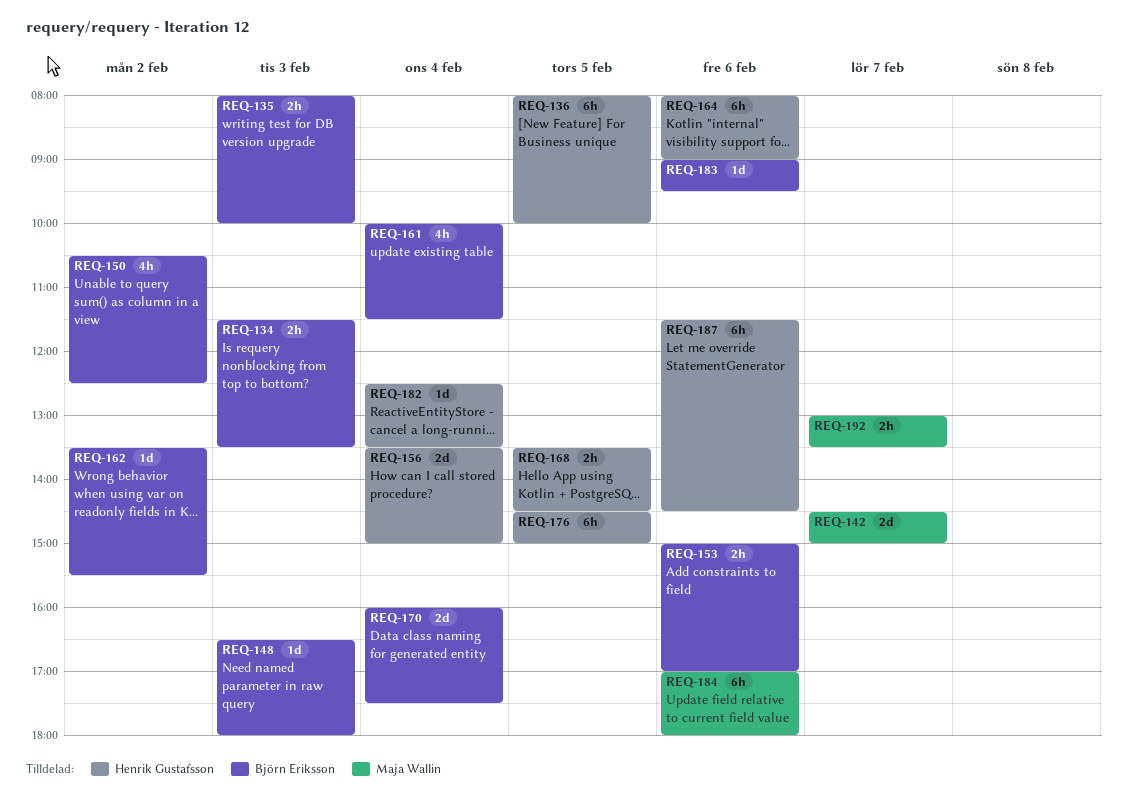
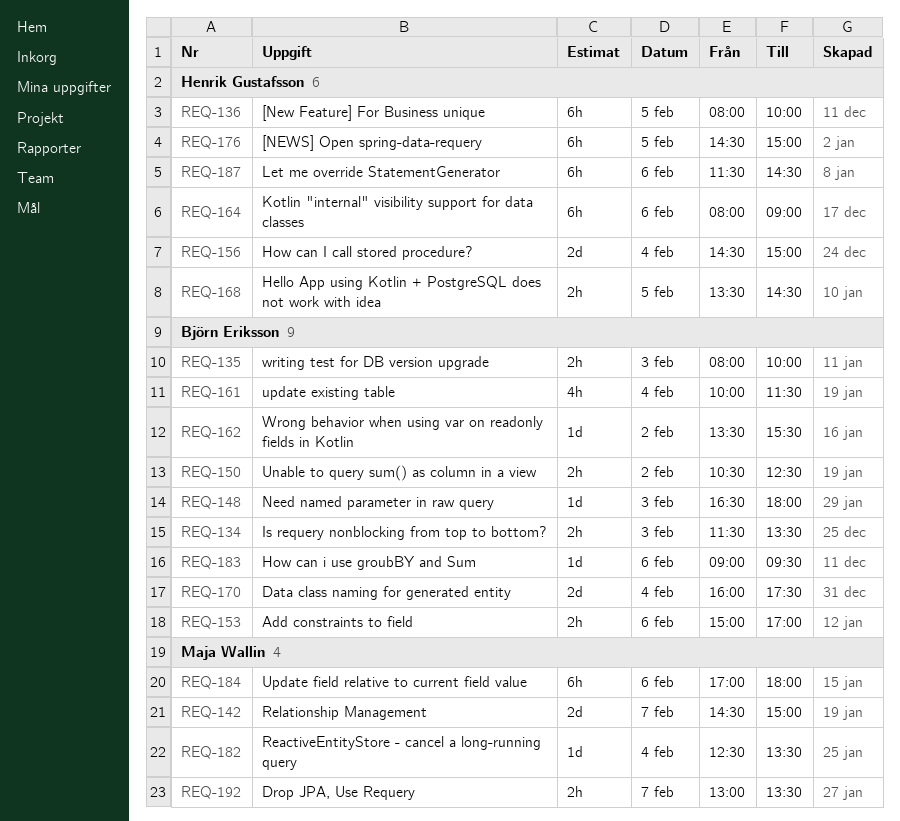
REQ-150, estimate: 4h -> 2h
REQ-156, begins: 13:30 -> 14:30
REQ-182, owner: Henrik Gustafsson -> Maja Wallin

